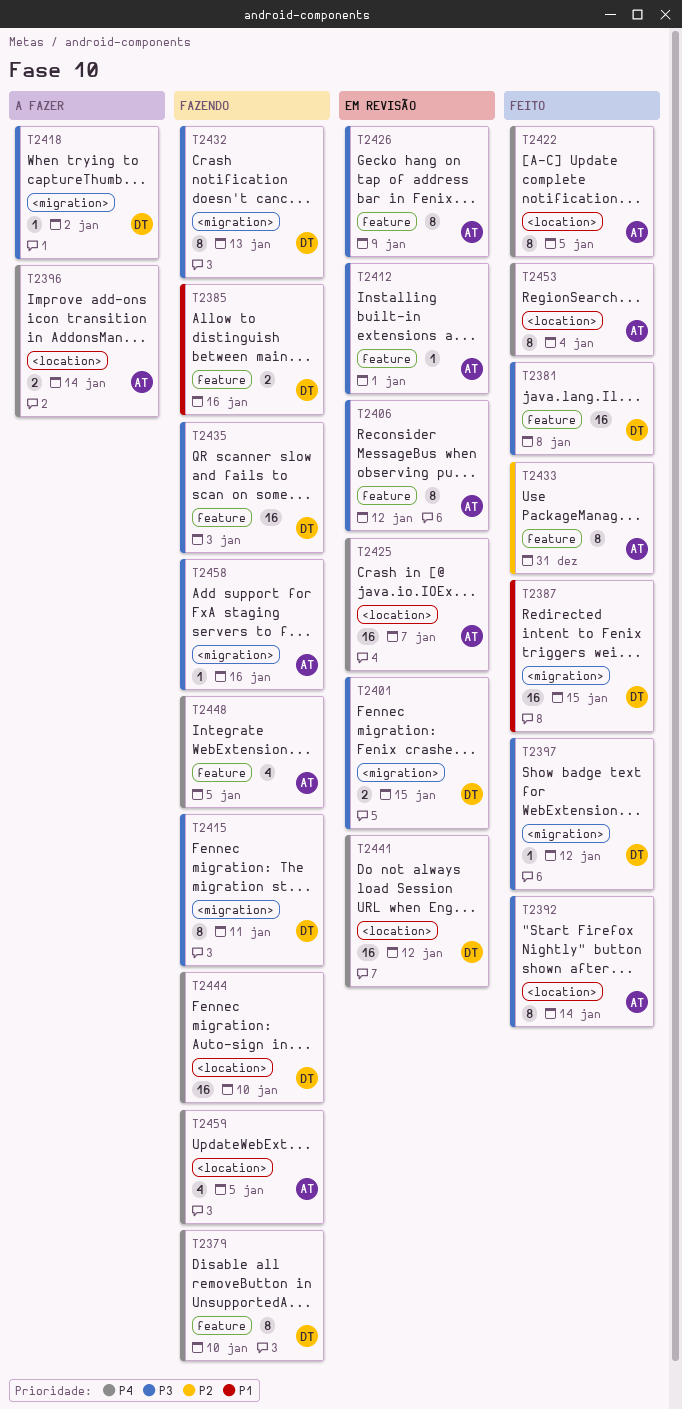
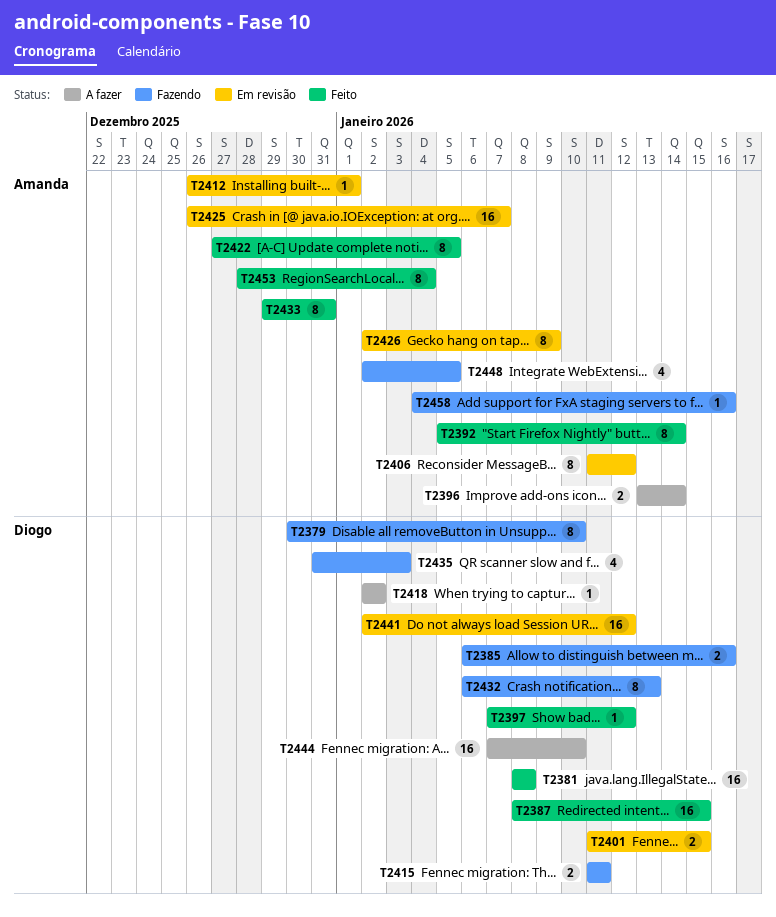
T2415, estimate: 8 -> 2
T2435, estimate: 16 -> 4
T2444, status: Fazendo -> A fazer
T2459: present -> none

